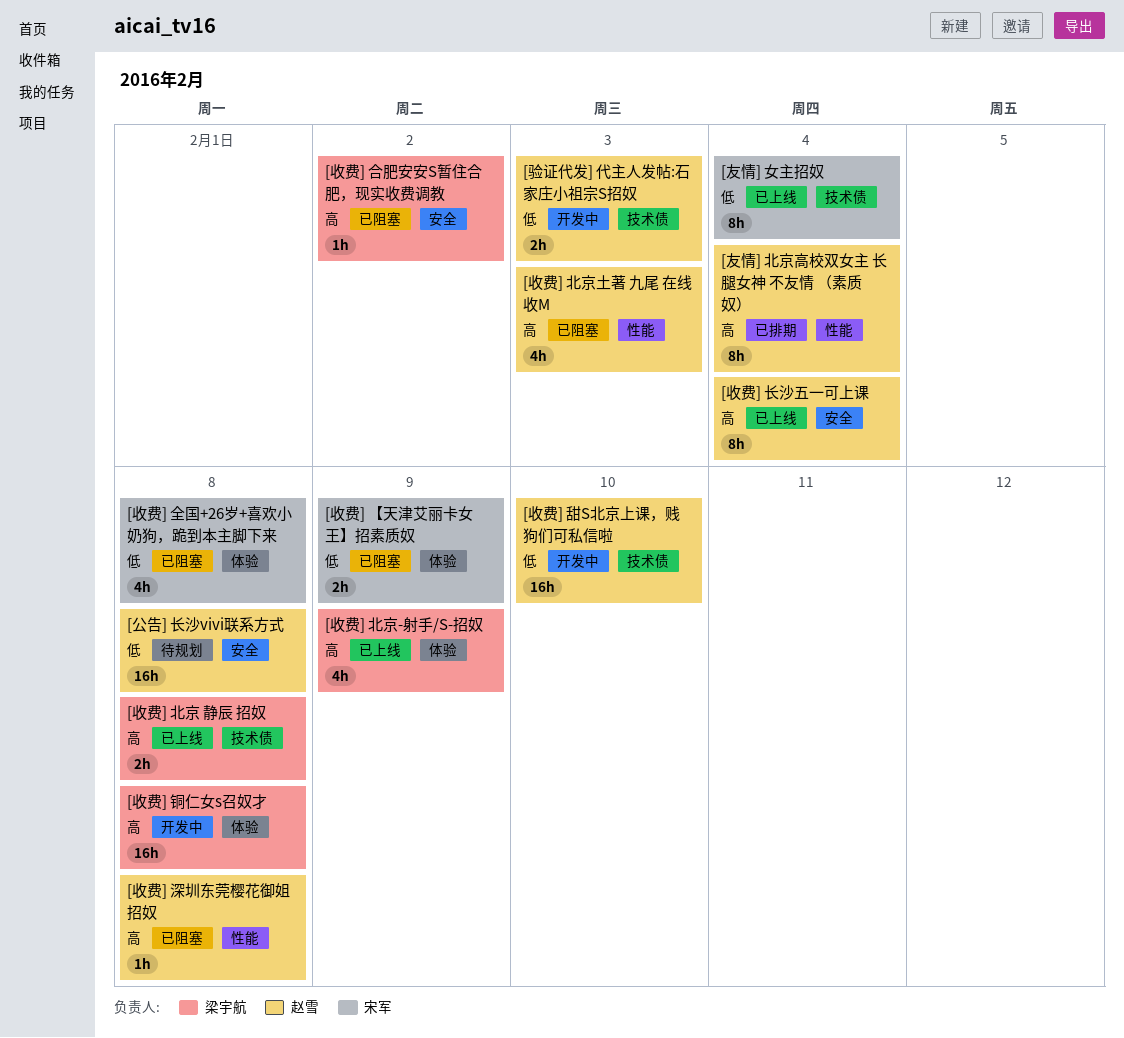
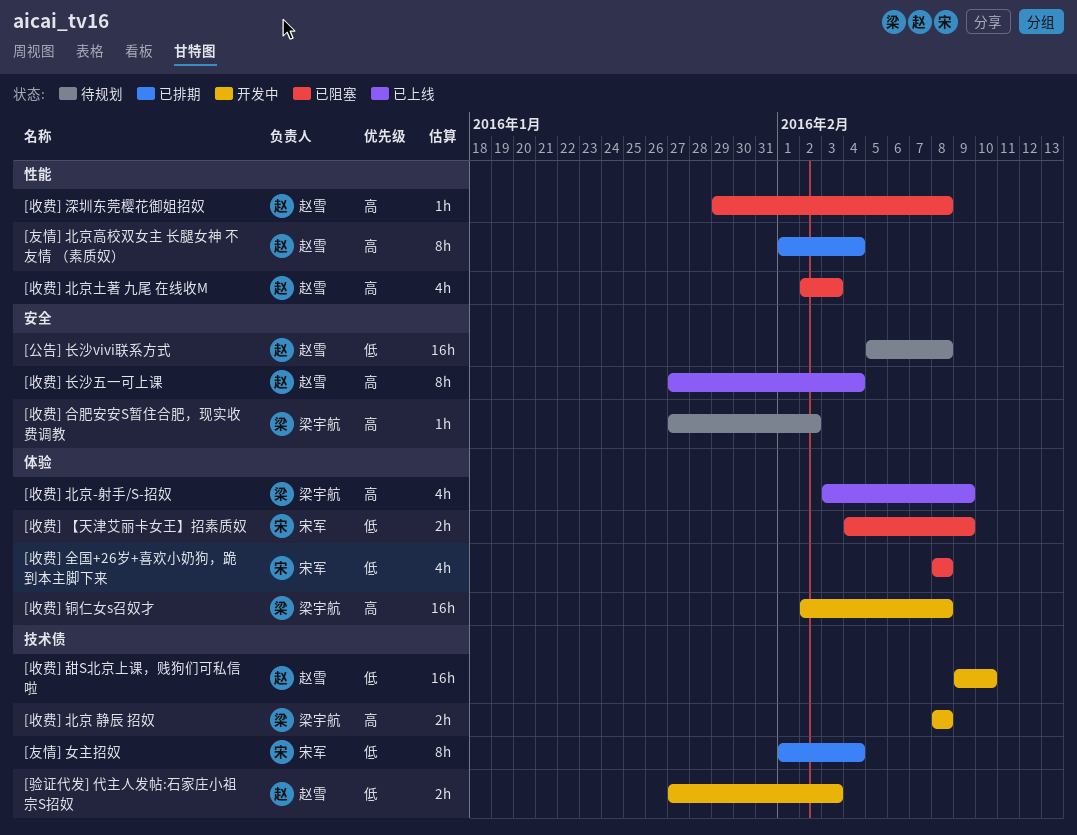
[友情] 女主招奴, status: 已上线 -> 已排期
[收费] 北京 静辰 招奴, status: 已上线 -> 开发中
[收费] 合肥安安S暂住合肥，现实收费调教, status: 已阻塞 -> 待规划

